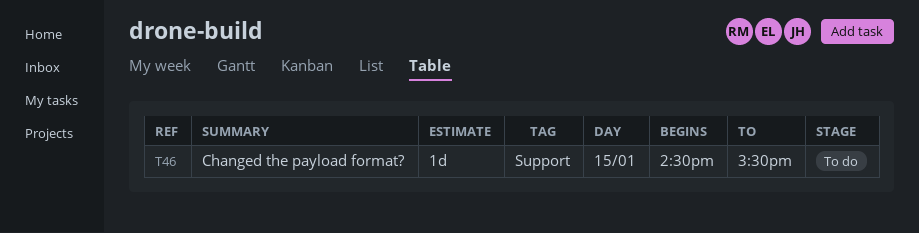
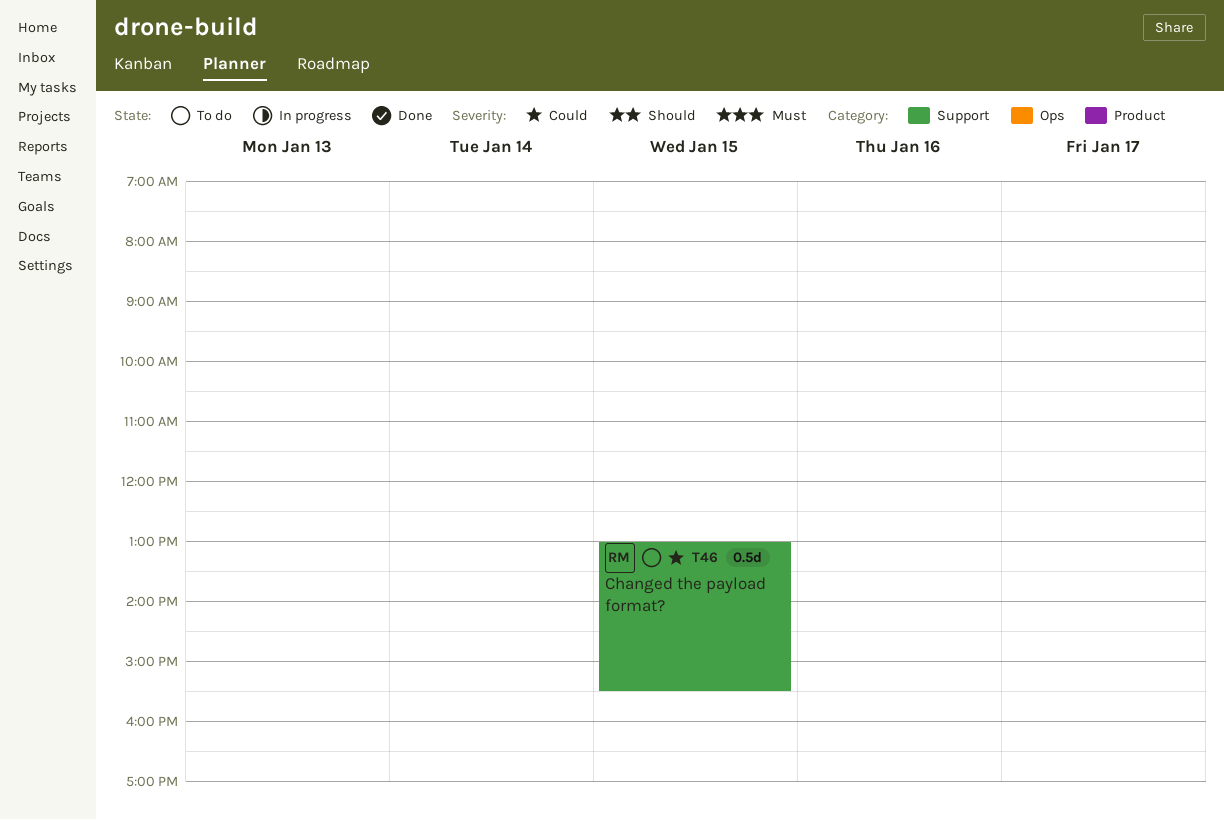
T46, estimate: 1d -> 0.5d
T46, begins: 14:30 -> 13:00

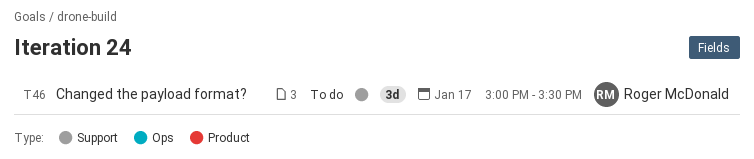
T46, estimate: 0.5d -> 3d
T46, day: Jan 15 -> Jan 17
T46, begins: 13:00 -> 15:00

